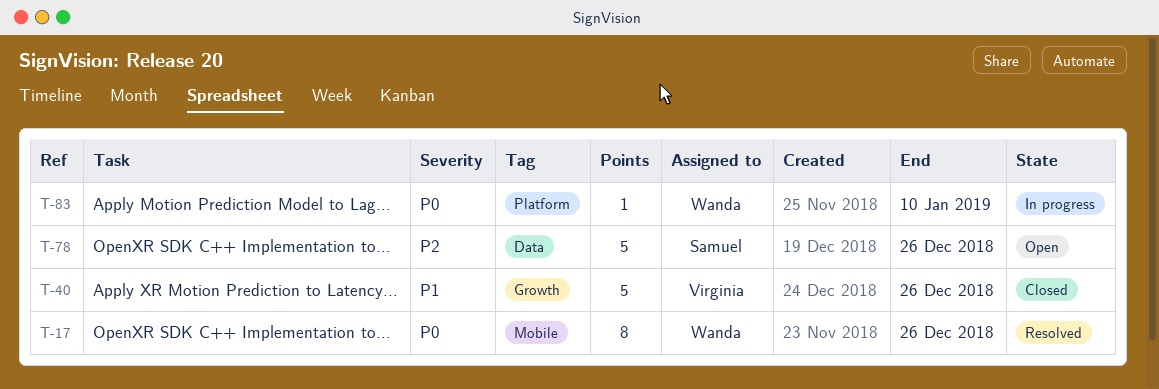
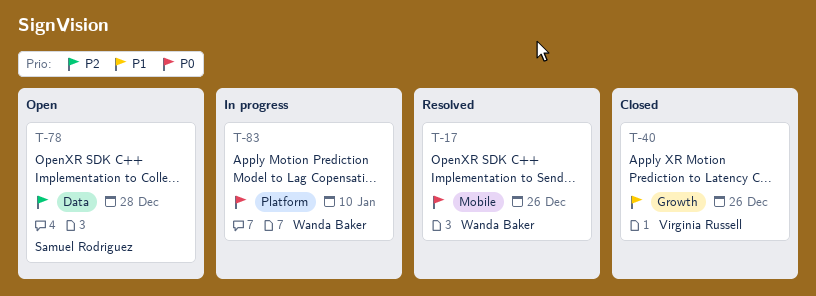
T-78, due: Dec 26 -> Dec 28

